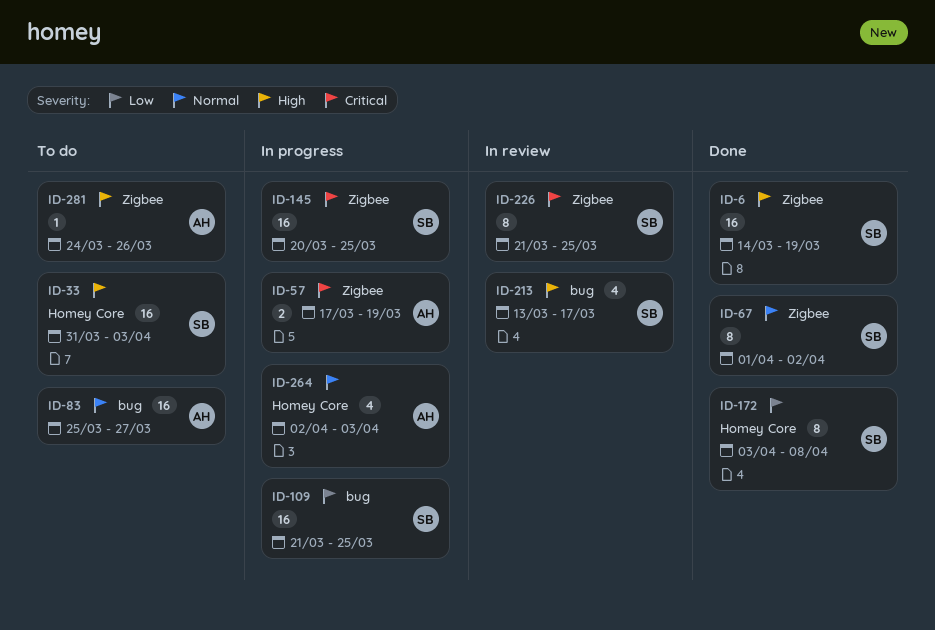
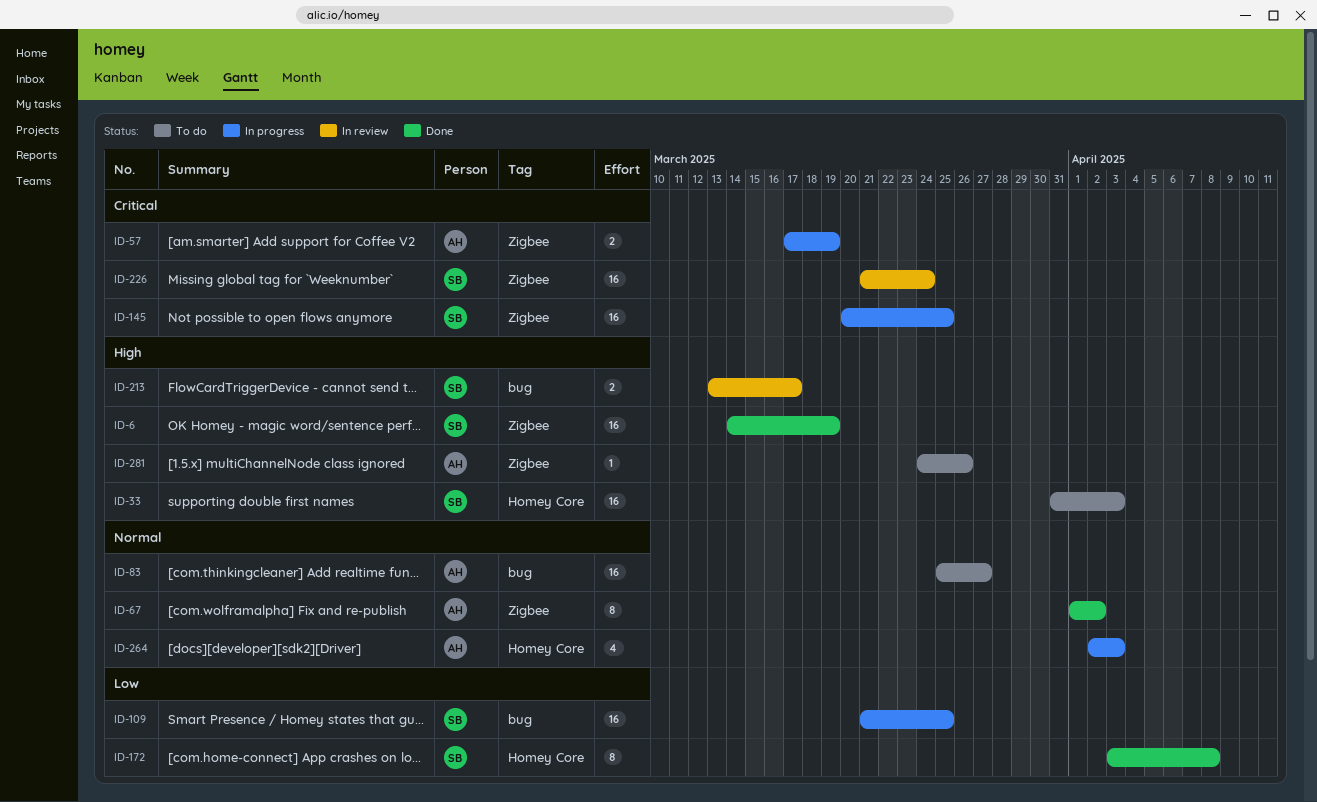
ID-67, owner: SB -> AH
ID-213, estimate: 4 -> 2
ID-226, estimate: 8 -> 16
ID-226, due: Mar 25 -> Mar 24

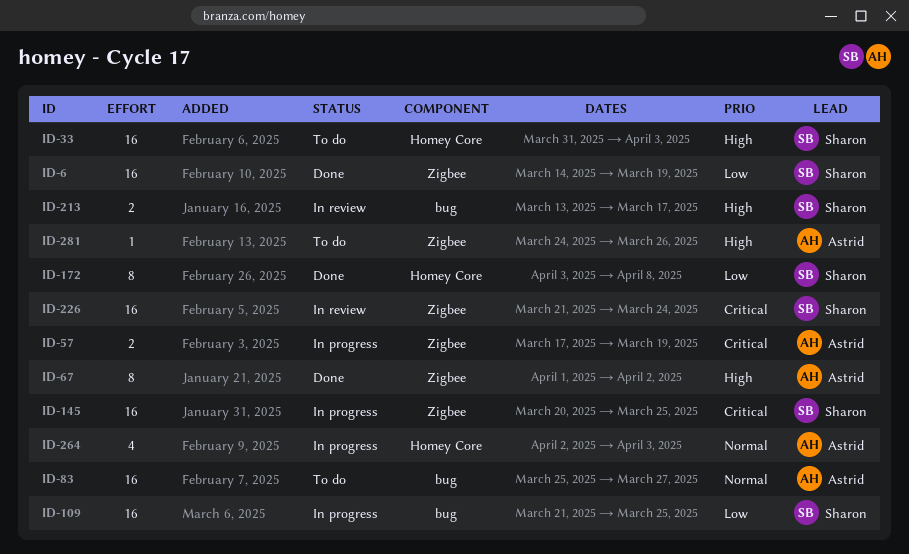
ID-6, priority: High -> Low
ID-67, priority: Normal -> High

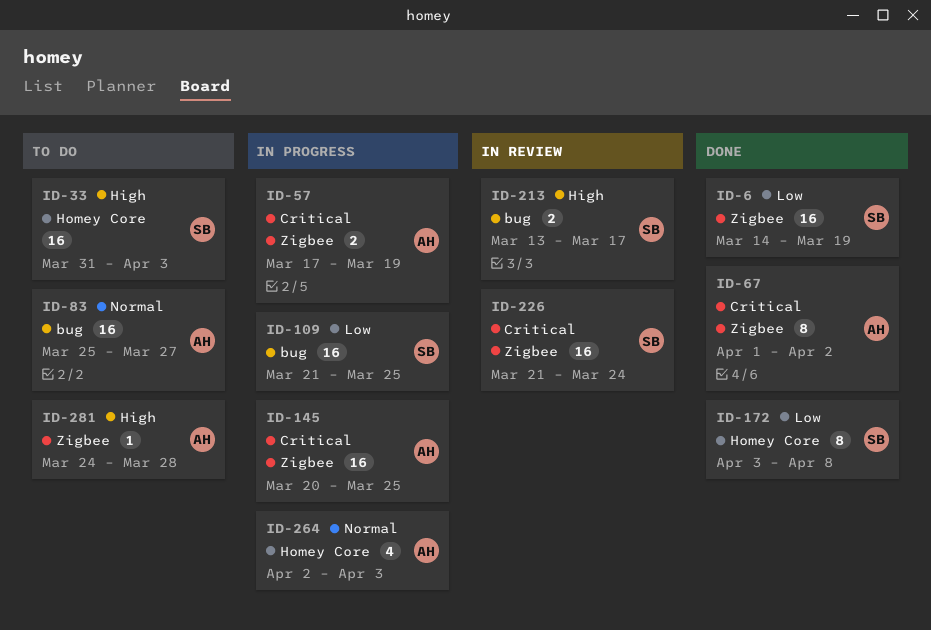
ID-67, priority: High -> Critical
ID-145, owner: Sharon -> Astrid
ID-281, due: Mar 26 -> Mar 28

